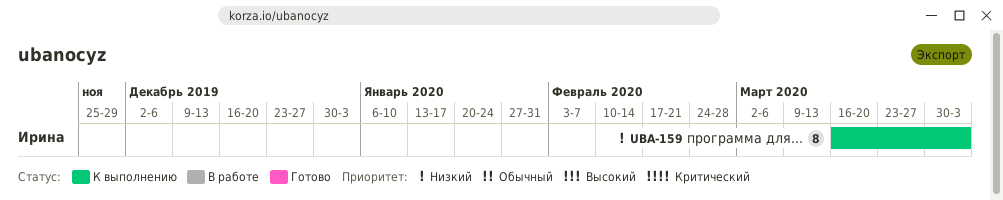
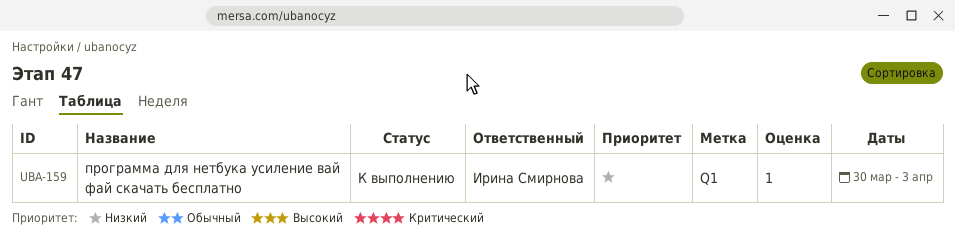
UBA-159, estimate: 8 -> 1
UBA-159, start: Mar 16 -> Mar 30

